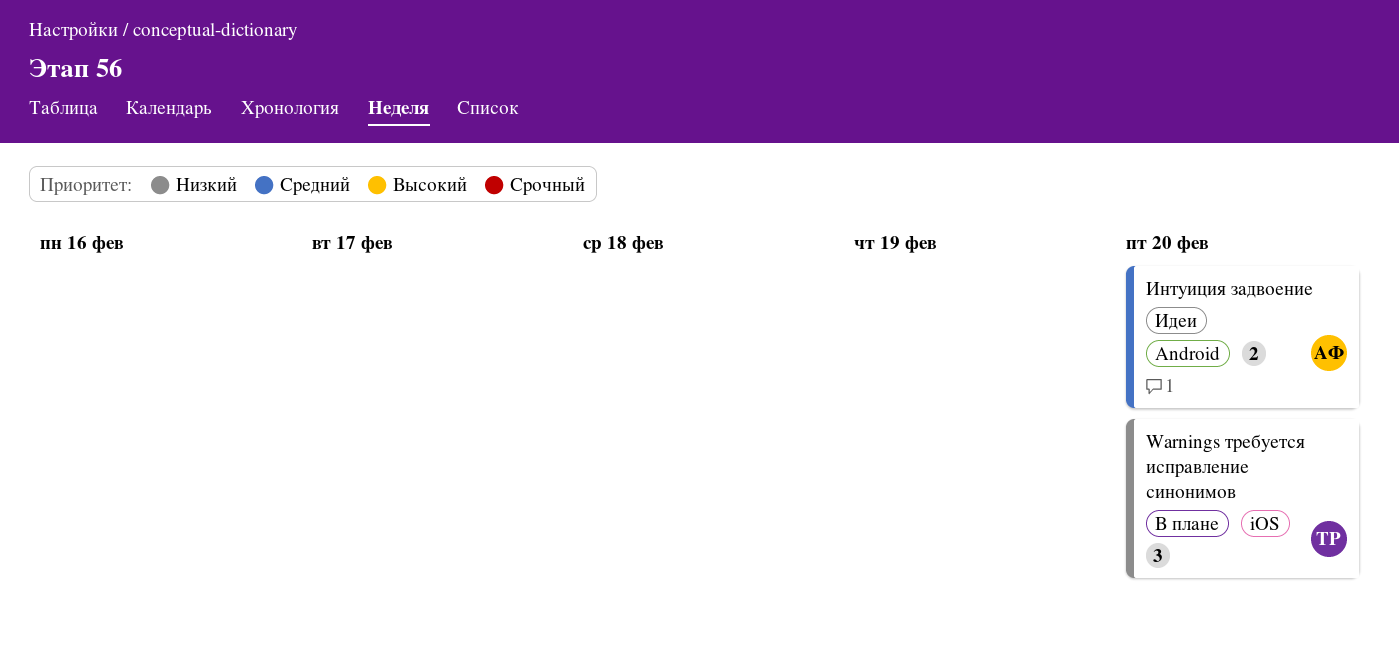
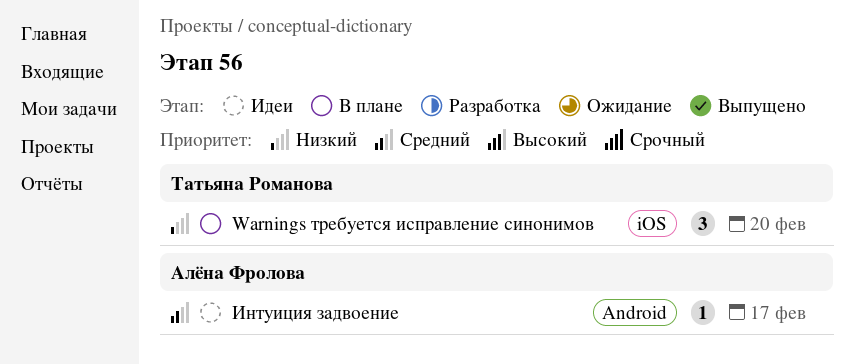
Интуиция задвоение, estimate: 2 -> 1
Интуиция задвоение, due: Feb 20 -> Feb 17

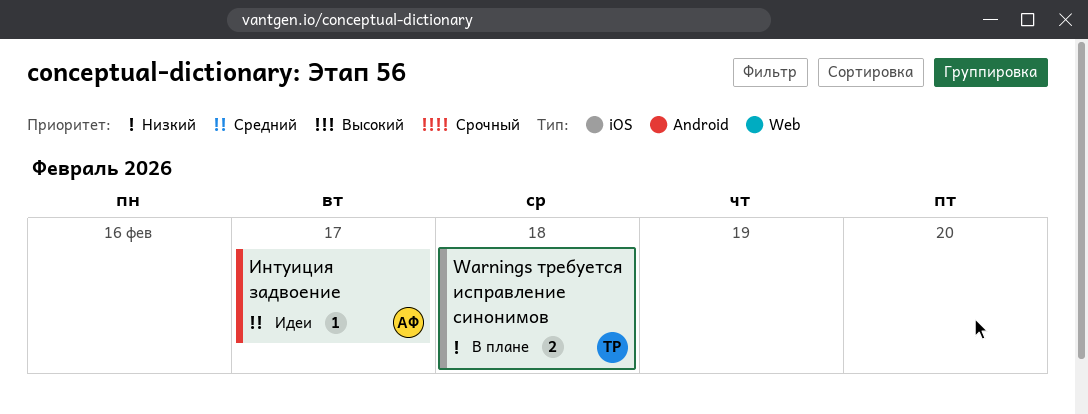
Warnings требуется исправление синонимов, estimate: 3 -> 2
Warnings требуется исправление синонимов, due: Feb 20 -> Feb 18

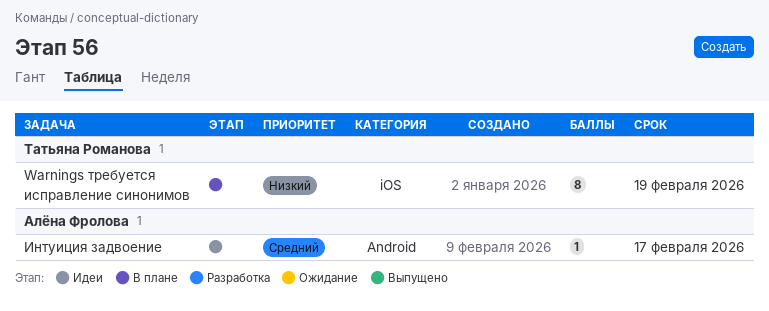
Warnings требуется исправление синонимов, estimate: 2 -> 8
Warnings требуется исправление синонимов, due: Feb 18 -> Feb 19

